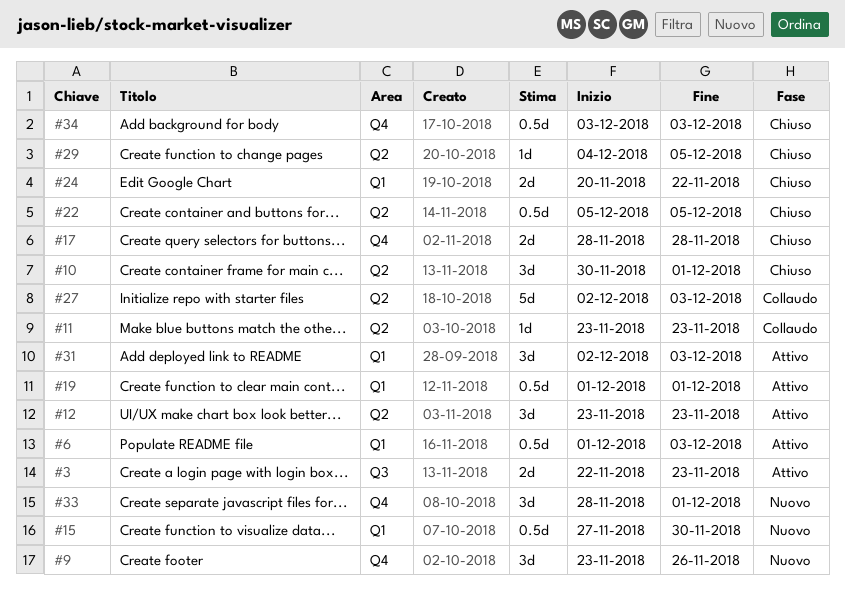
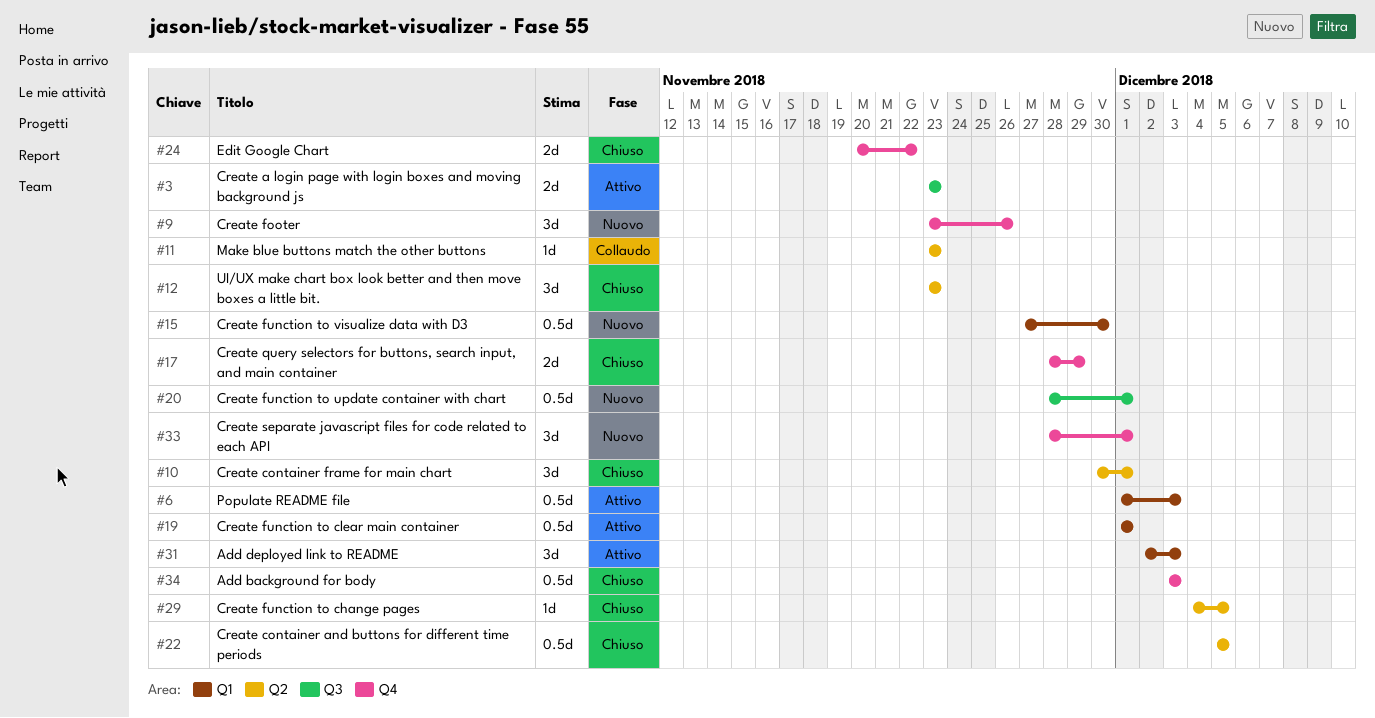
#3, start: Nov 22 -> Nov 23
#12, status: Attivo -> Chiuso
#17, due: Nov 28 -> Nov 29
#20: none -> present
#24, label: Q1 -> Q4
#27: present -> none

